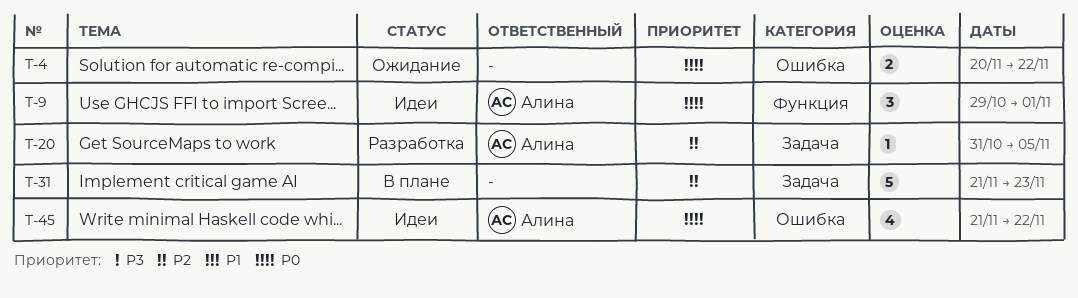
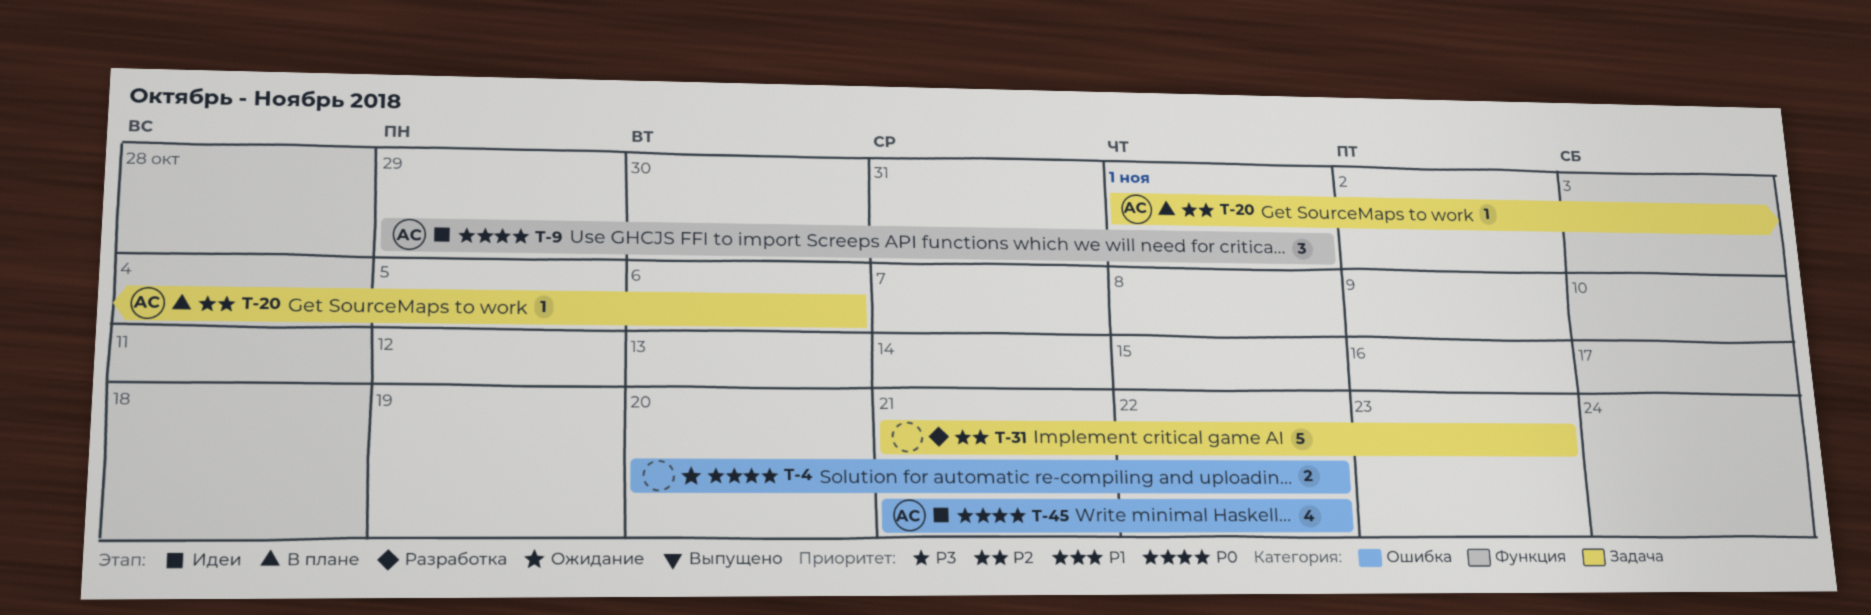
T-20, status: Разработка -> В плане
T-20, start: Oct 31 -> Nov 1
T-20, due: Nov 5 -> Nov 6
T-31, status: В плане -> Разработка

